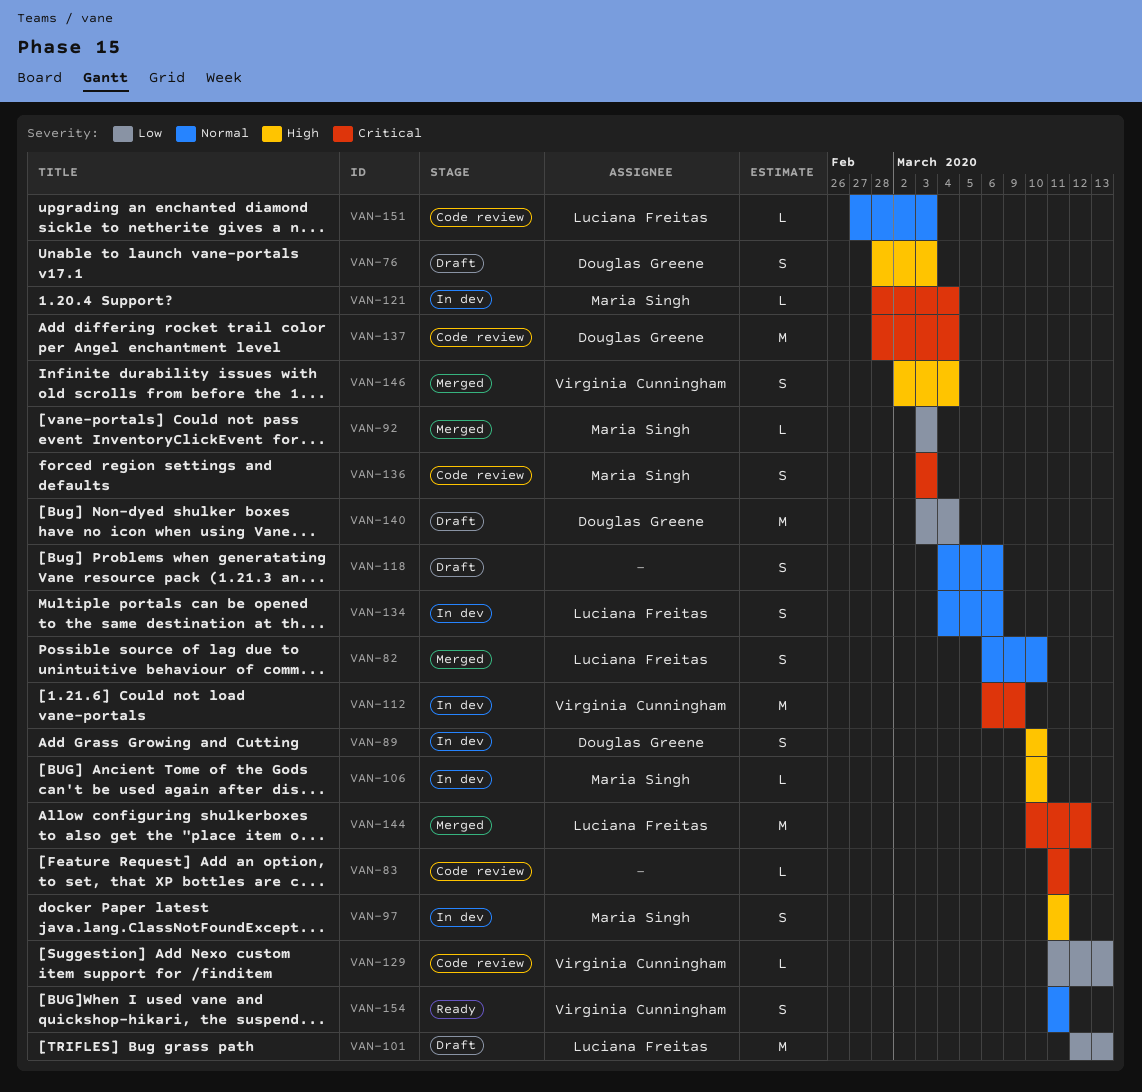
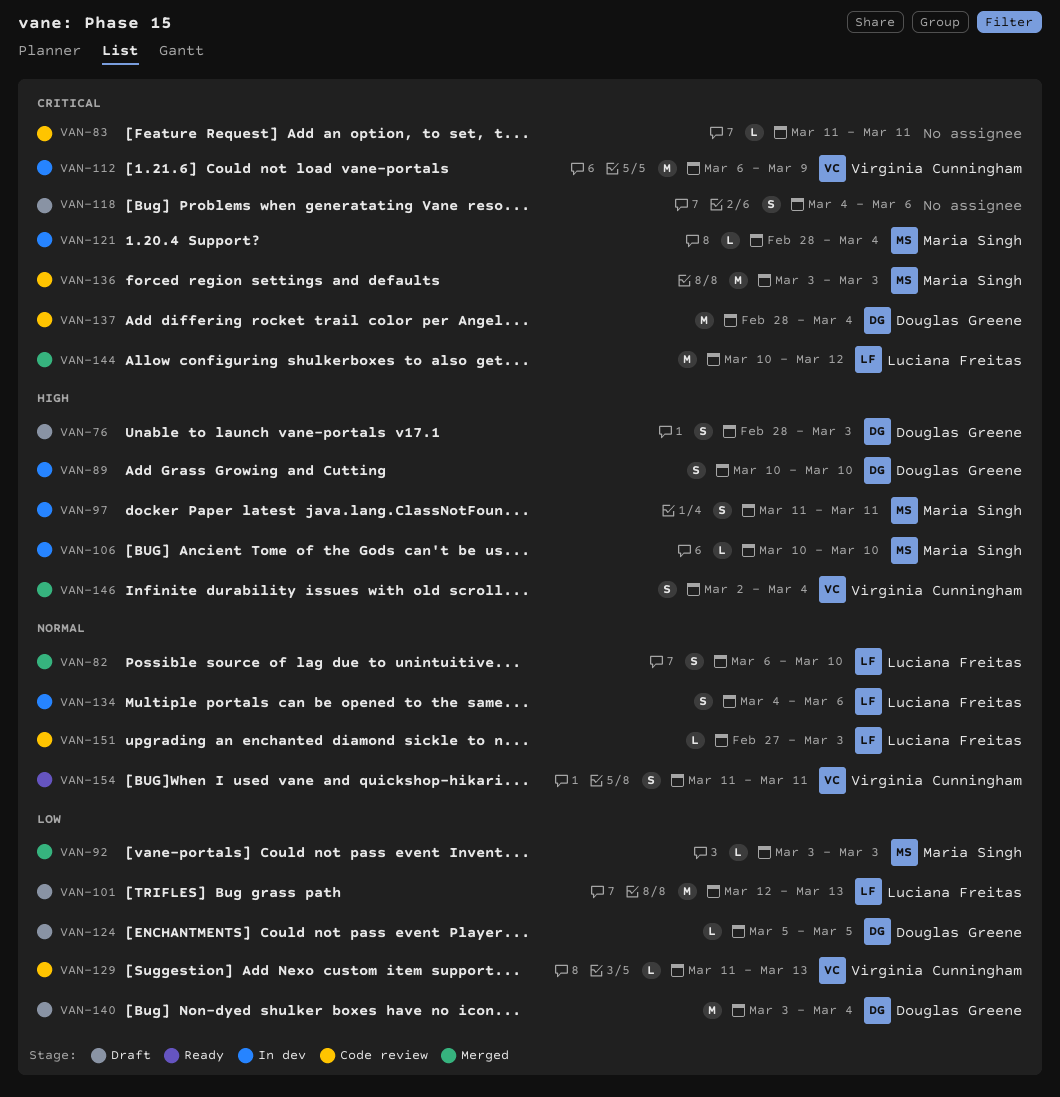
VAN-118, priority: Normal -> Critical
VAN-124: none -> present
VAN-136, estimate: S -> M

